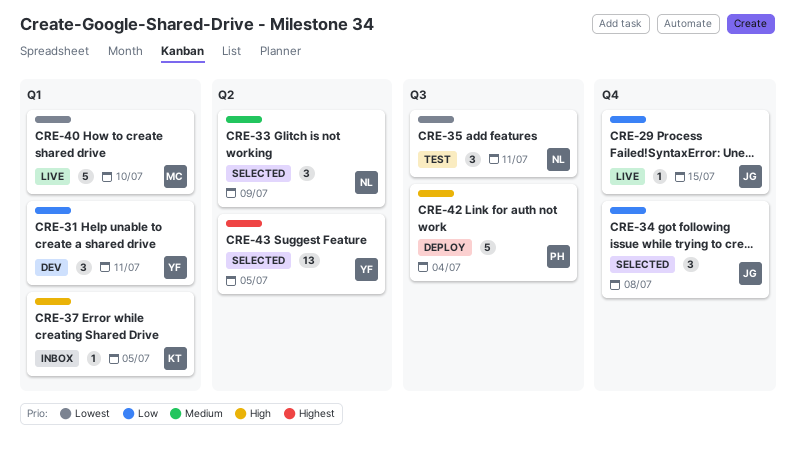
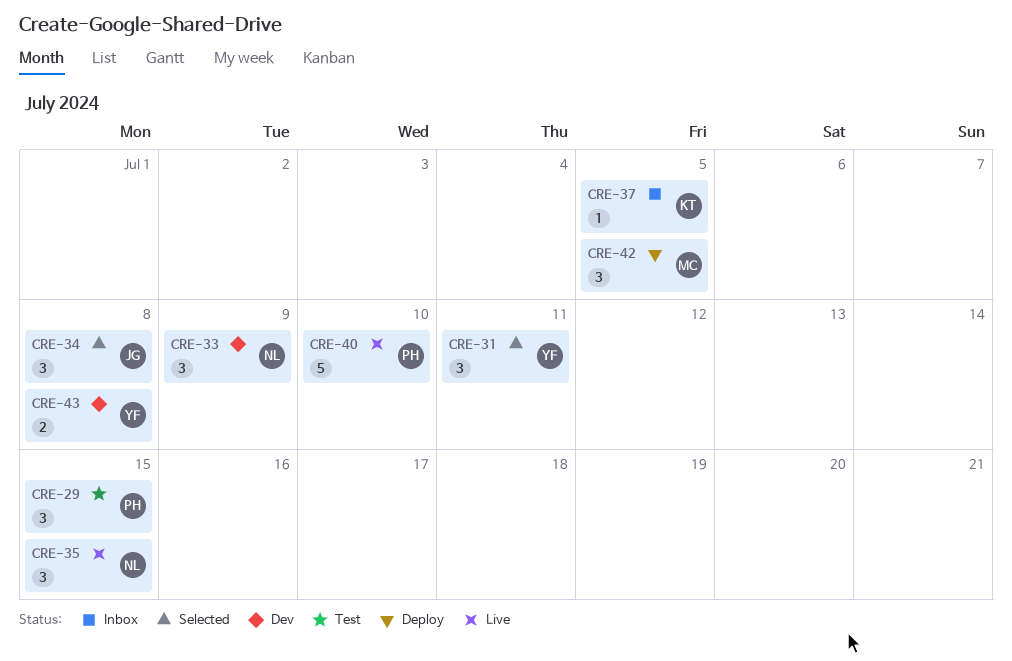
CRE-29, status: Live -> Test
CRE-29, owner: JG -> PH
CRE-29, estimate: 1 -> 3
CRE-31, status: Dev -> Selected
CRE-33, status: Selected -> Dev
CRE-35, status: Test -> Live
CRE-35, due: Jul 11 -> Jul 15
CRE-40, owner: MC -> PH
CRE-42, owner: PH -> MC
CRE-42, estimate: 5 -> 3
CRE-42, due: Jul 4 -> Jul 5
CRE-43, status: Selected -> Dev
CRE-43, estimate: 13 -> 2
CRE-43, due: Jul 5 -> Jul 8

